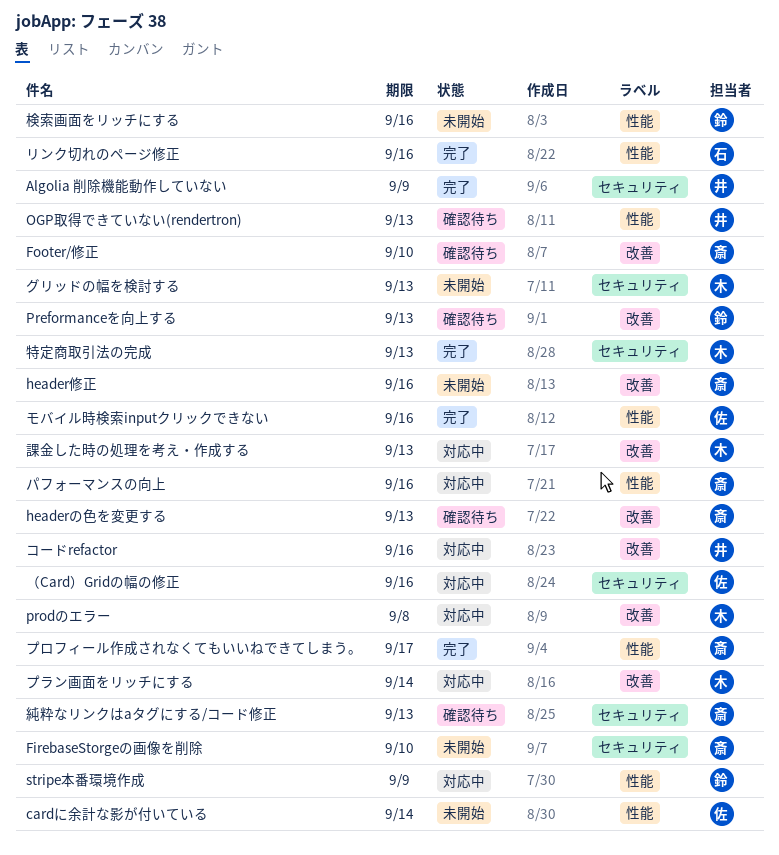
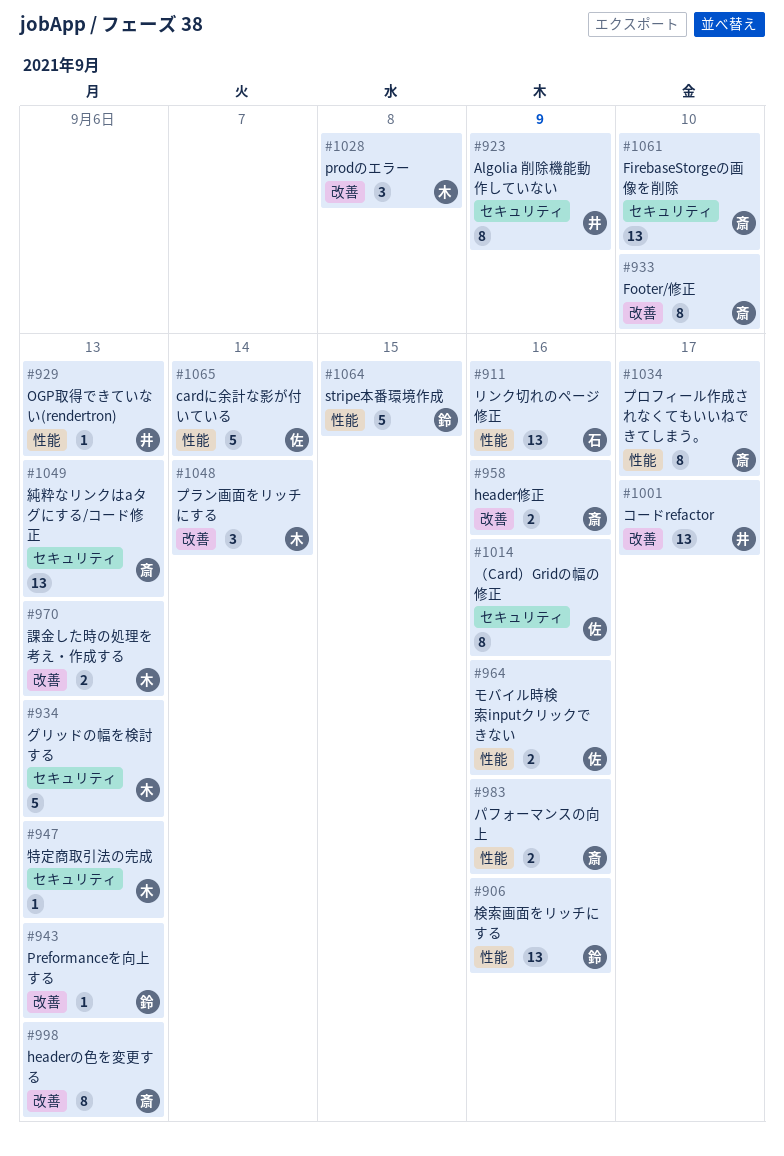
stripe本番環境作成, due: Sep 9 -> Sep 15
コードrefactor, due: Sep 16 -> Sep 17

